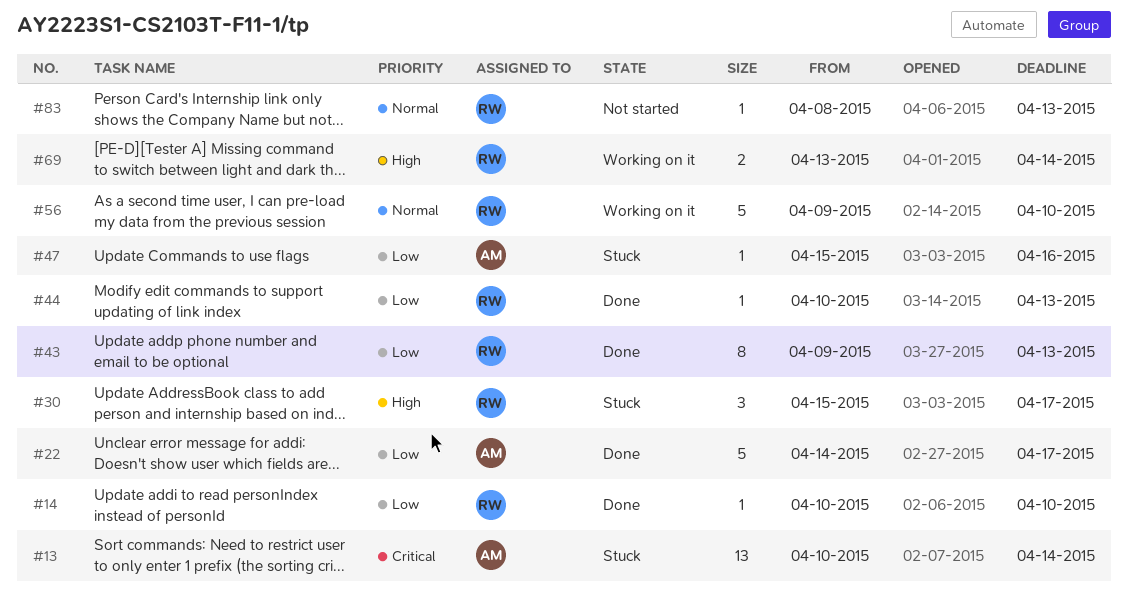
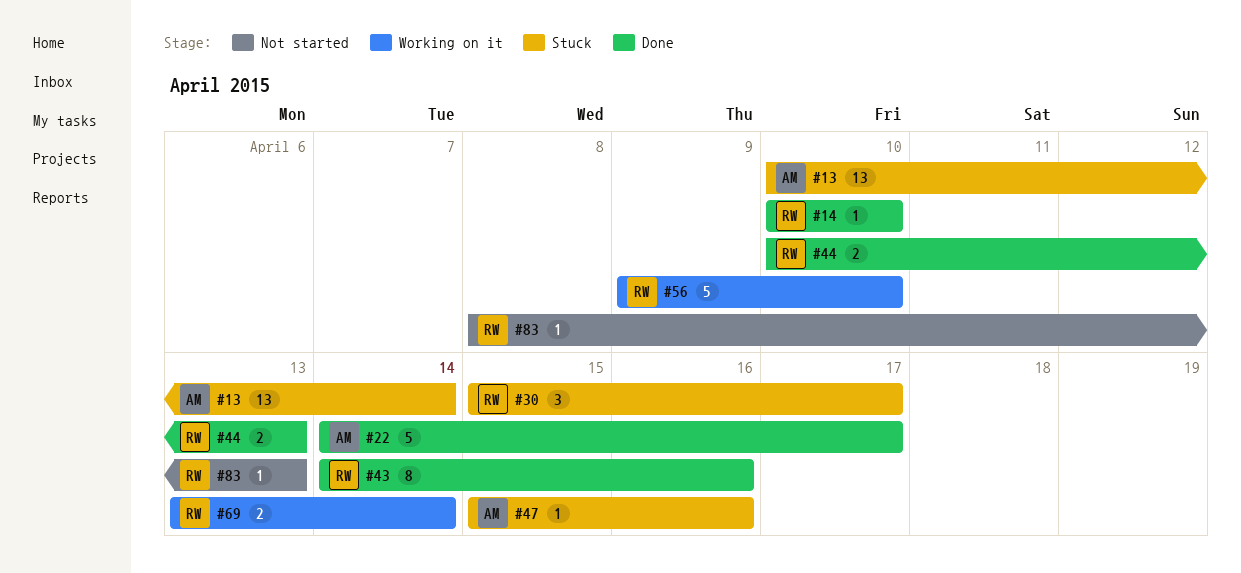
#43, start: Apr 9 -> Apr 14
#43, due: Apr 13 -> Apr 16
#44, estimate: 1 -> 2

